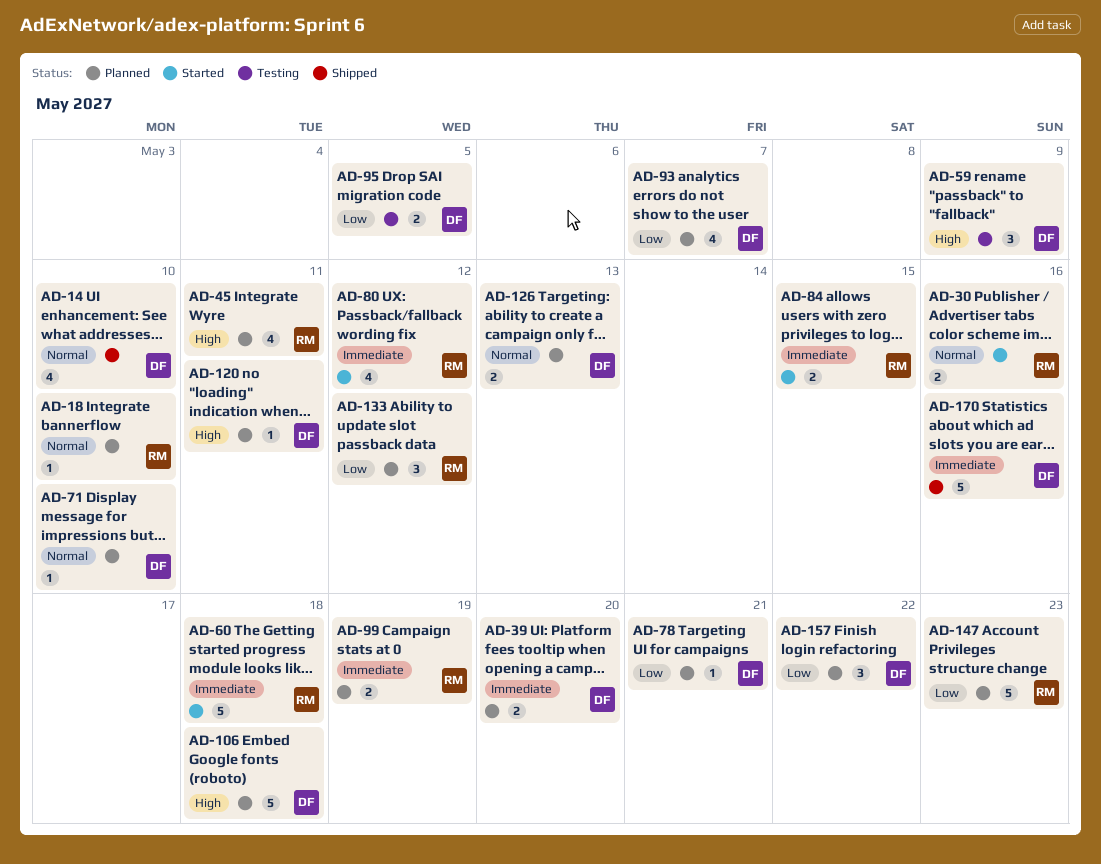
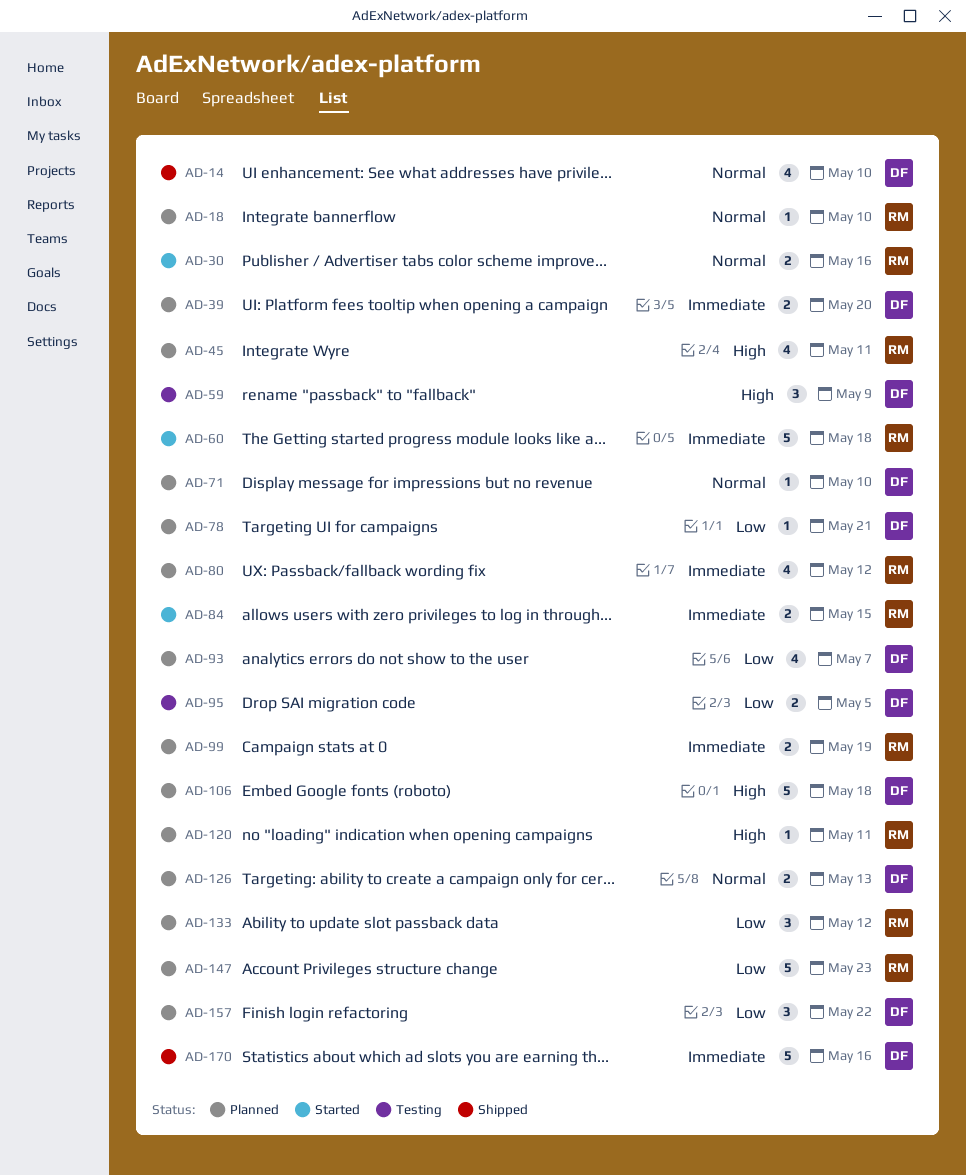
AD-80, status: Started -> Planned
AD-120, owner: DF -> RM

